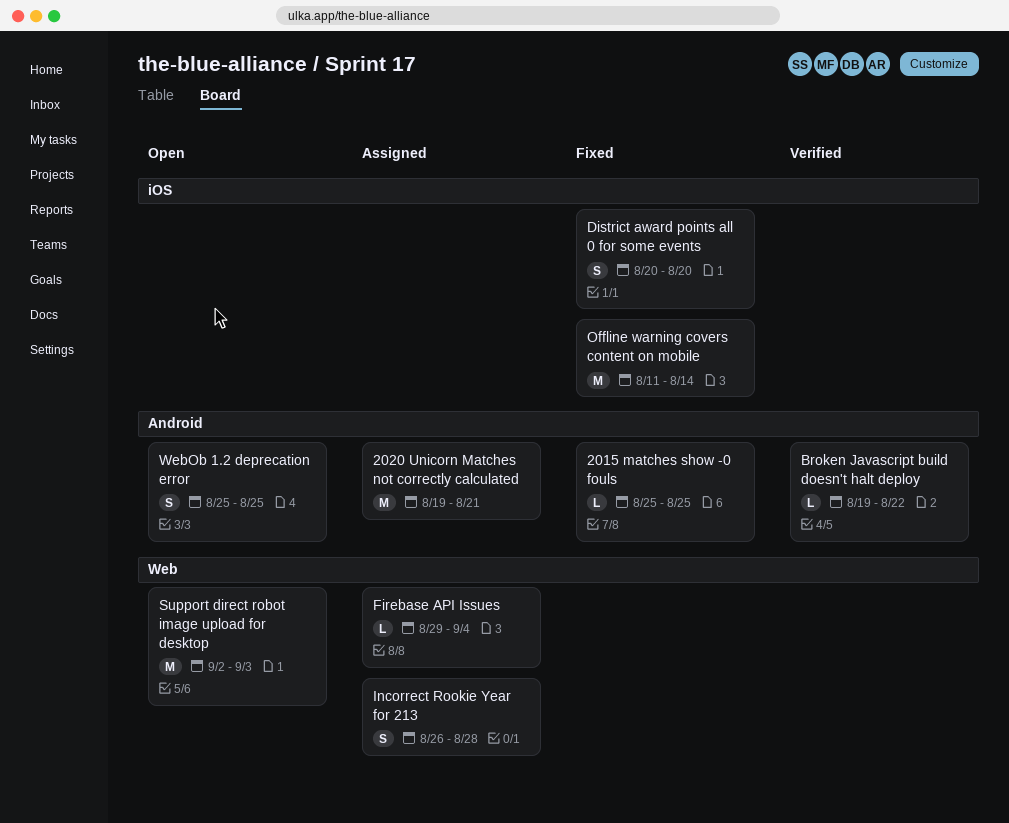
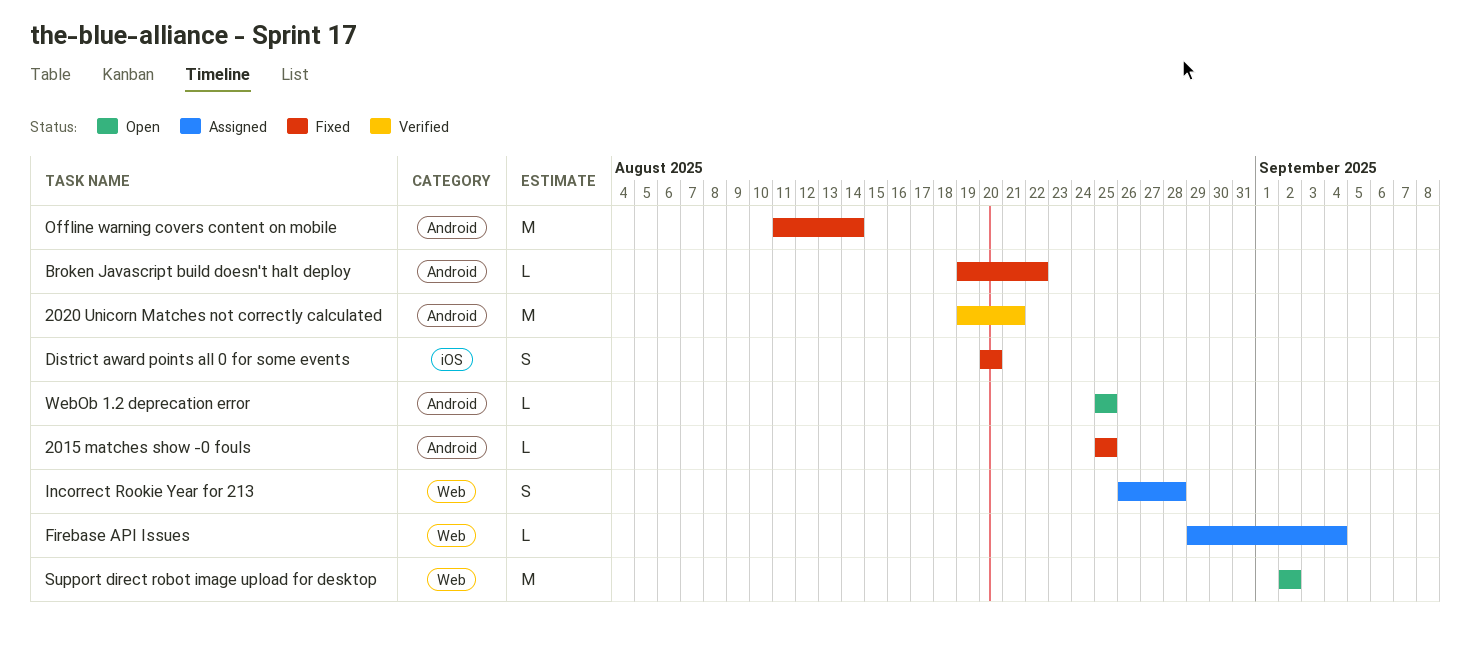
2020 Unicorn Matches not correctly calculated, status: Assigned -> Verified
Broken Javascript build doesn't halt deploy, status: Verified -> Fixed
Offline warning covers content on mobile, label: iOS -> Android
Support direct robot image upload for desktop, due: Sep 3 -> Sep 2
WebOb 1.2 deprecation error, estimate: S -> L

